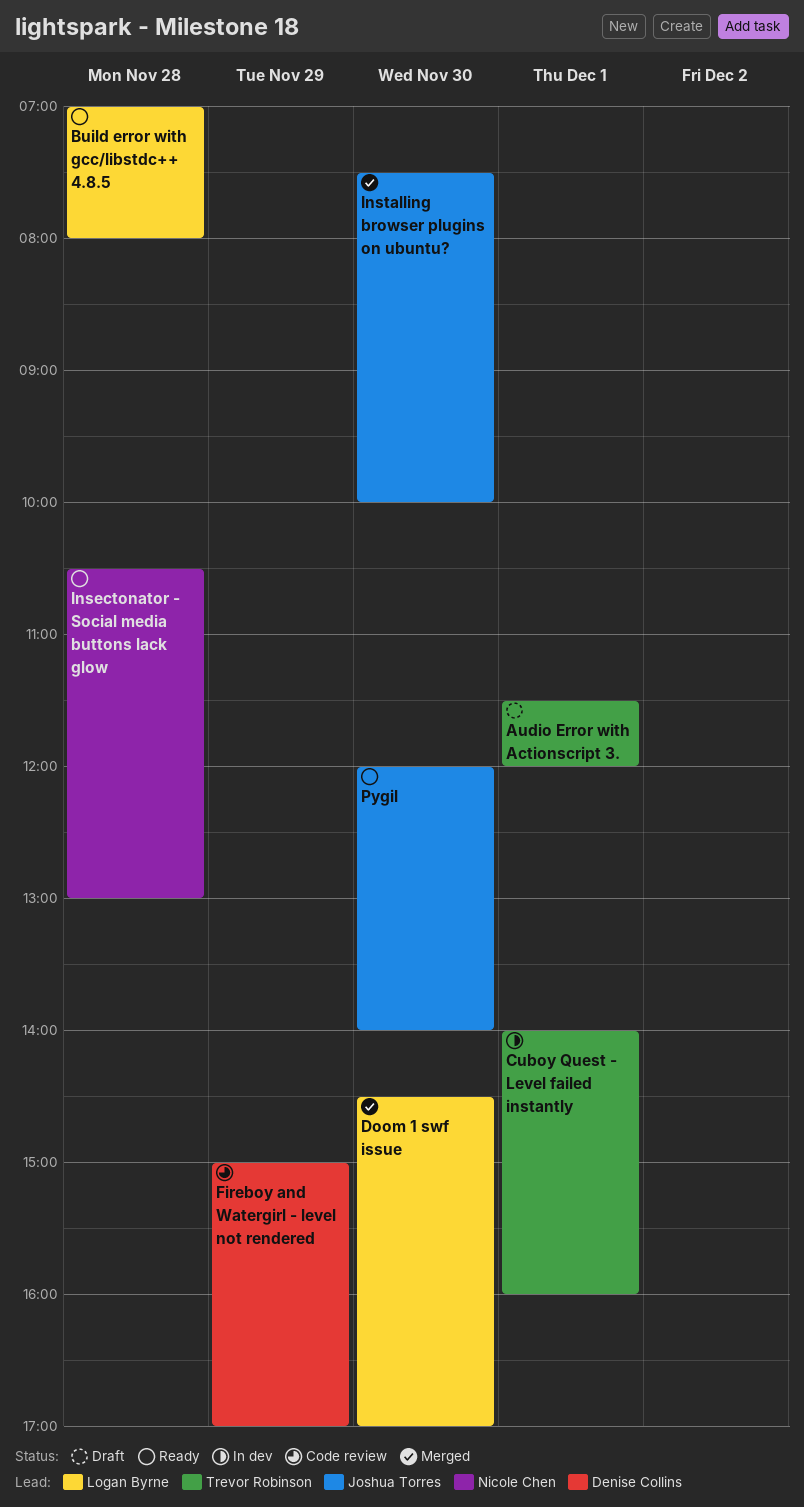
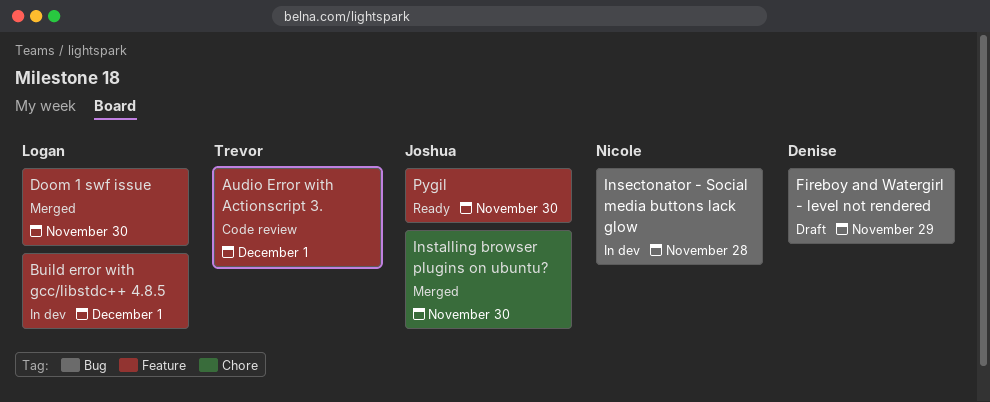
Audio Error with Actionscript 3., status: Draft -> Code review
Build error with gcc/libstdc++ 4.8.5, status: Ready -> In dev
Build error with gcc/libstdc++ 4.8.5, day: Nov 28 -> Dec 1
Cuboy Quest - Level failed instantly: present -> none
Fireboy and Watergirl - level not rendered, status: Code review -> Draft
Insectonator - Social media buttons lack glow, status: Ready -> In dev

